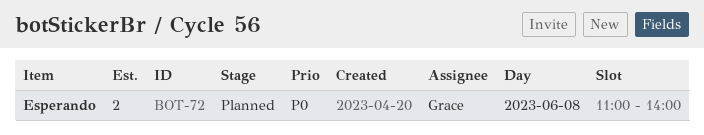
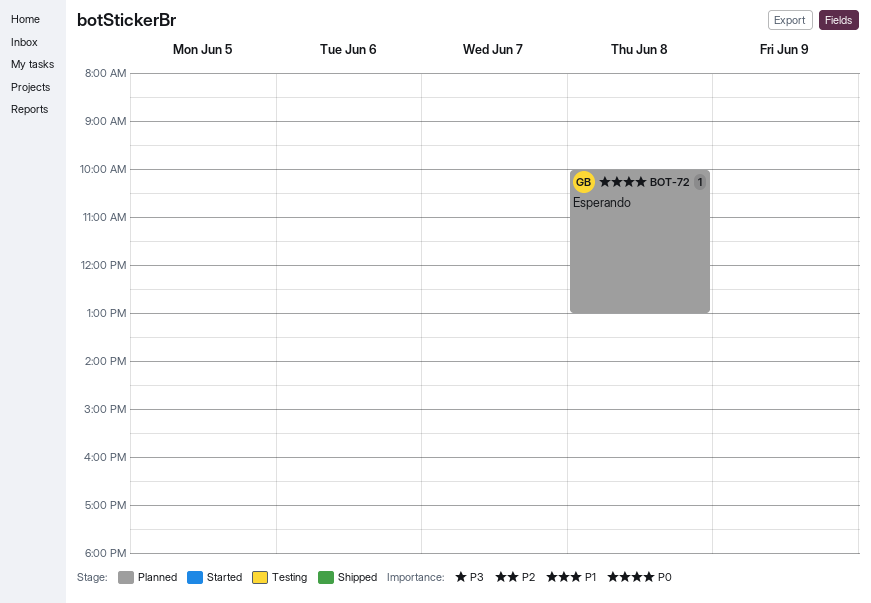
BOT-72, estimate: 2 -> 1
BOT-72, begins: 11:00 -> 10:00
BOT-72, ends: 14:00 -> 13:00

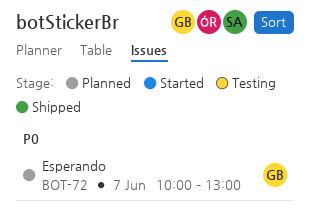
BOT-72, day: Jun 8 -> Jun 7

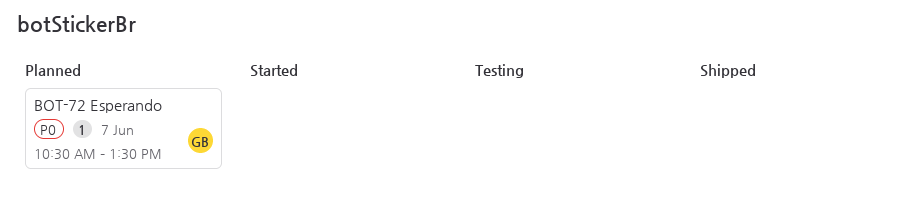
BOT-72, begins: 10:00 -> 10:30
BOT-72, ends: 13:00 -> 13:30

